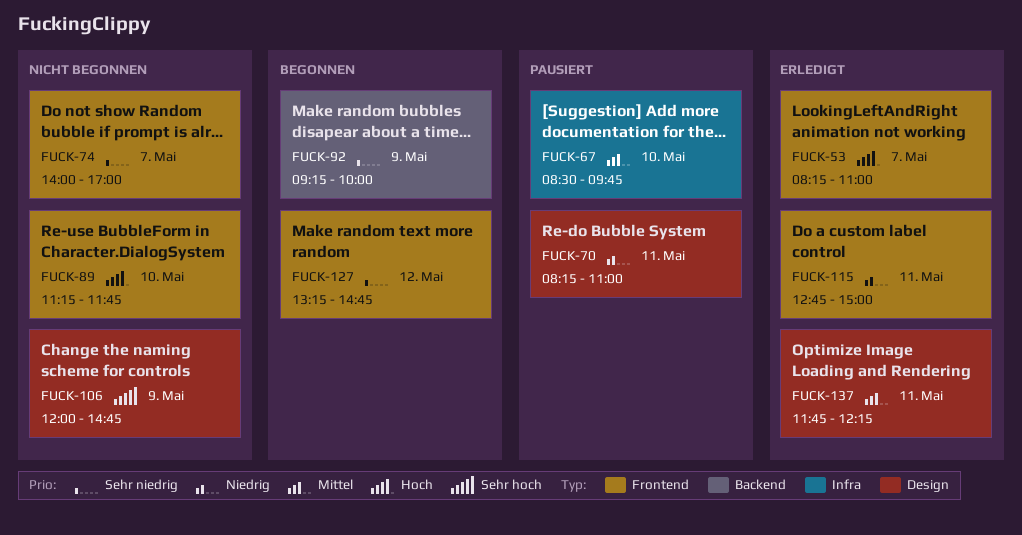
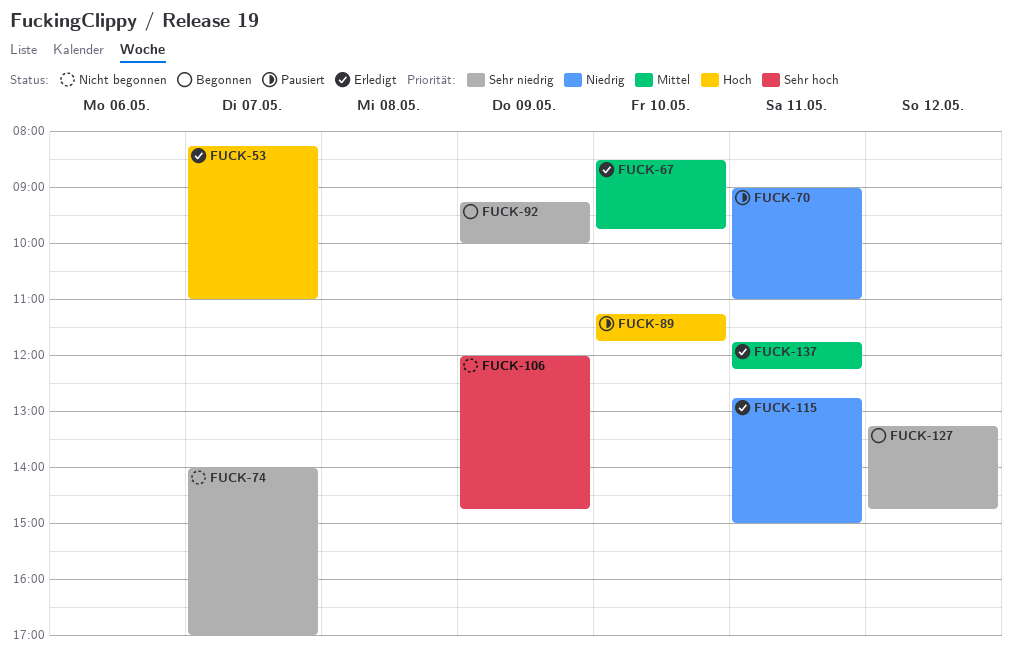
FUCK-67, status: Pausiert -> Erledigt
FUCK-70, begins: 08:15 -> 09:00
FUCK-89, status: Nicht begonnen -> Pausiert

